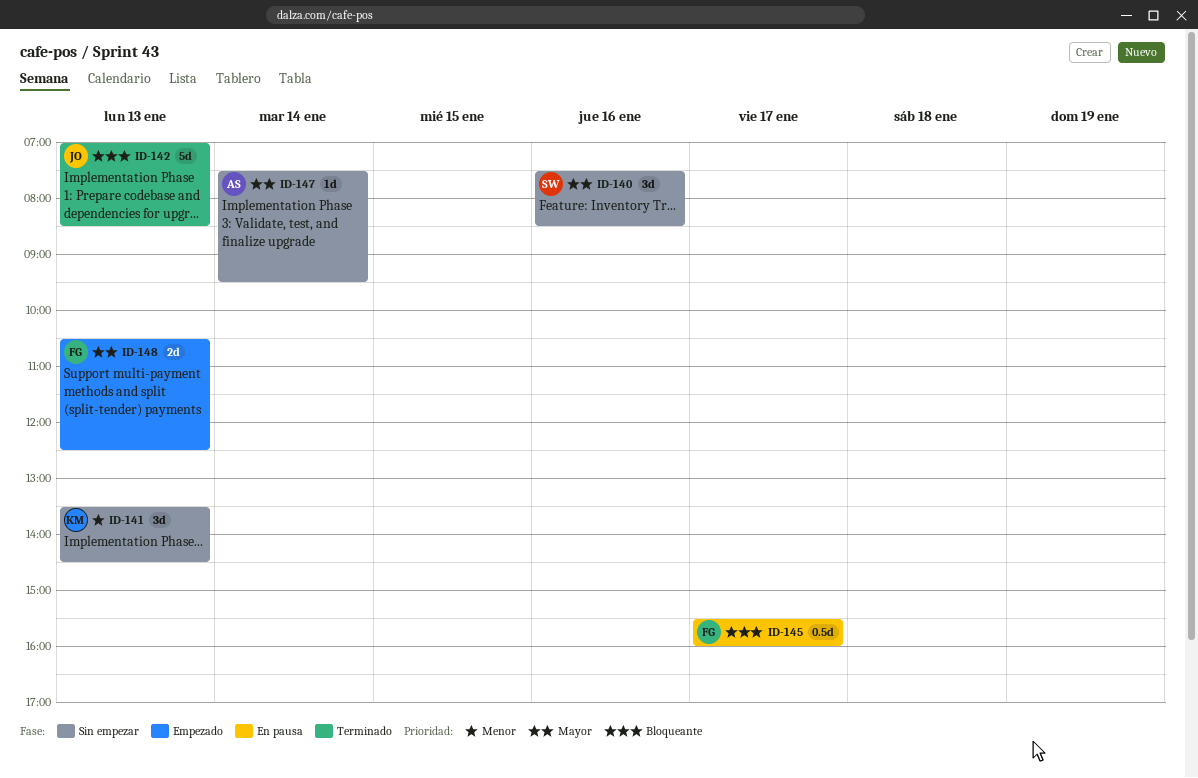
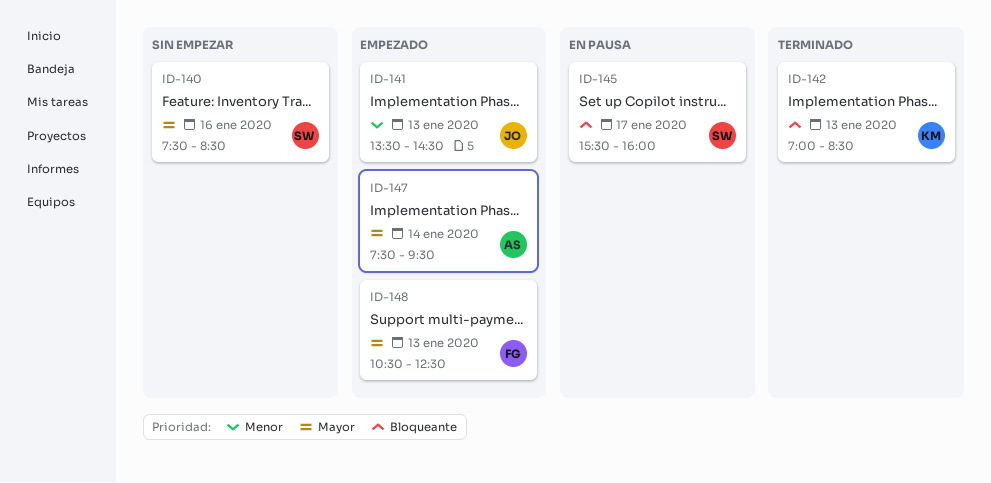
ID-141, status: Sin empezar -> Empezado
ID-141, owner: KM -> JO
ID-142, owner: JO -> KM
ID-145, owner: FG -> SW
ID-147, status: Sin empezar -> Empezado

